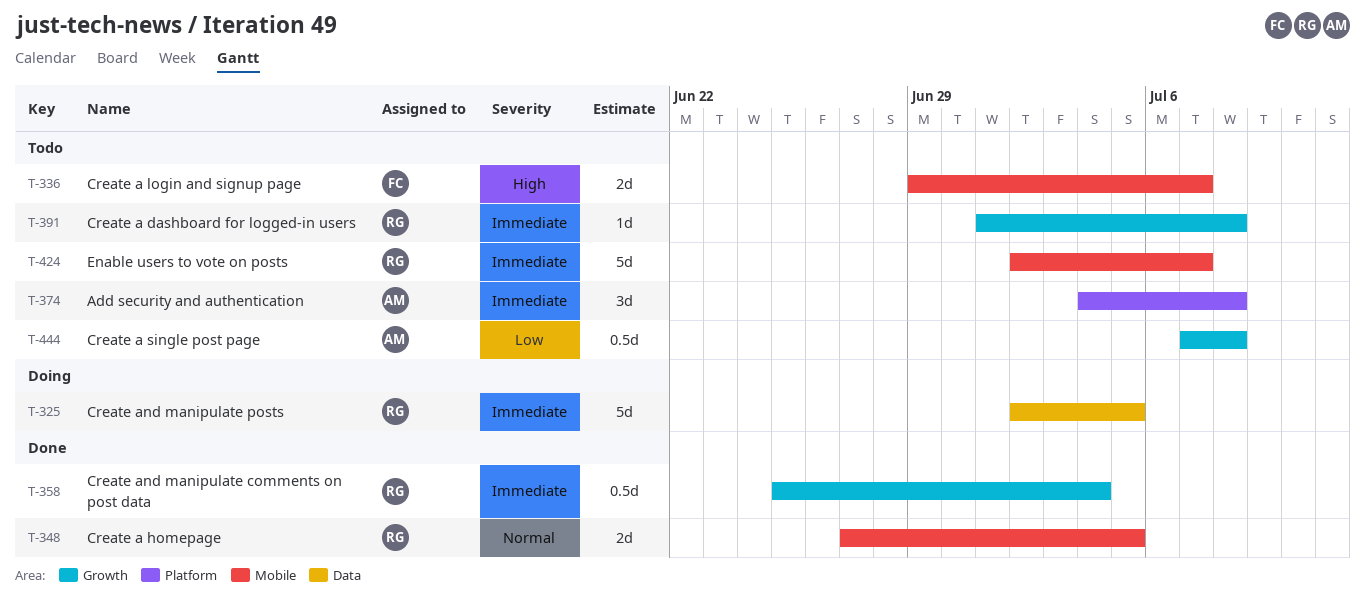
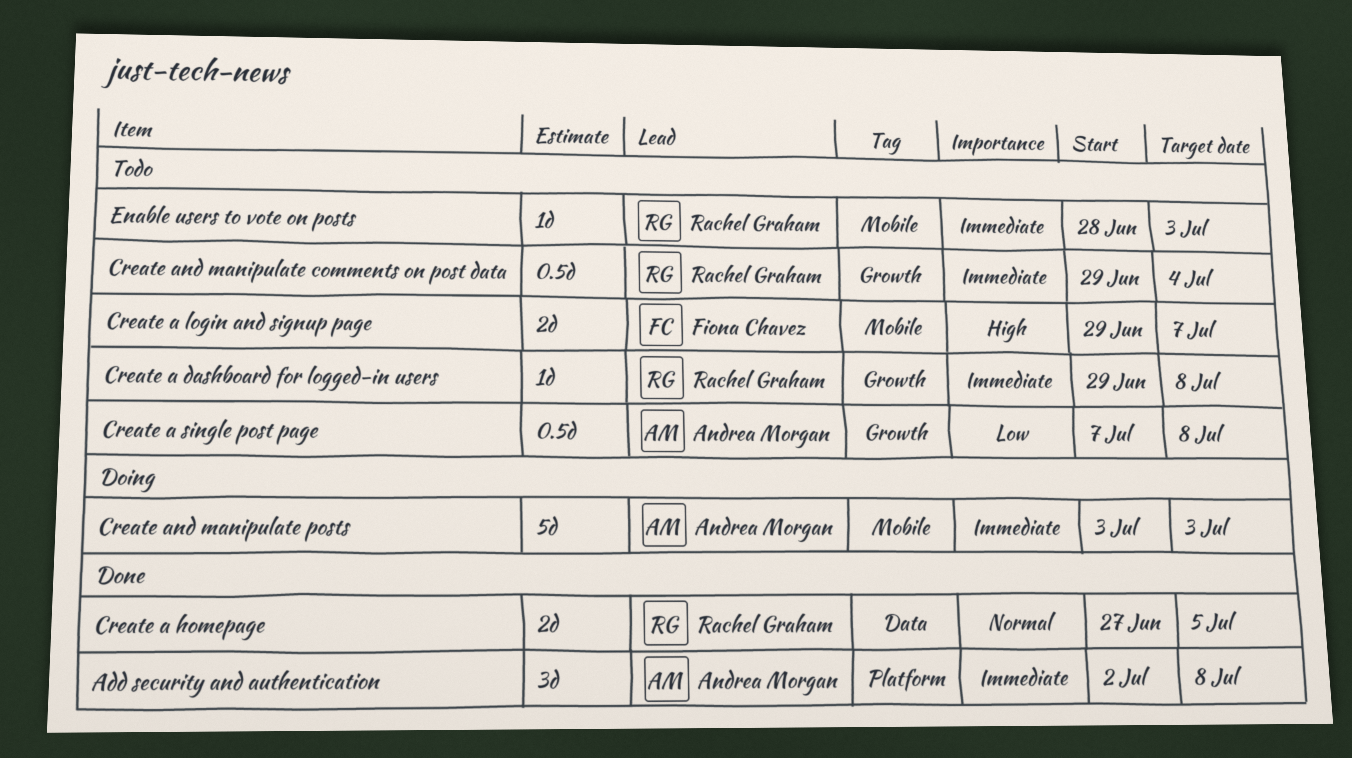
Add security and authentication, status: Todo -> Done
Add security and authentication, start: Jul 4 -> Jul 2
Create a dashboard for logged-in users, start: Jul 1 -> Jun 29
Create a homepage, label: Mobile -> Data
Create and manipulate comments on post data, status: Done -> Todo
Create and manipulate comments on post data, start: Jun 25 -> Jun 29
Create and manipulate posts, owner: Rachel Graham -> Andrea Morgan
Create and manipulate posts, label: Data -> Mobile
Create and manipulate posts, start: Jul 2 -> Jul 3
Create and manipulate posts, due: Jul 5 -> Jul 3
Enable users to vote on posts, estimate: 5d -> 1d
Enable users to vote on posts, start: Jul 2 -> Jun 28
Enable users to vote on posts, due: Jul 7 -> Jul 3

